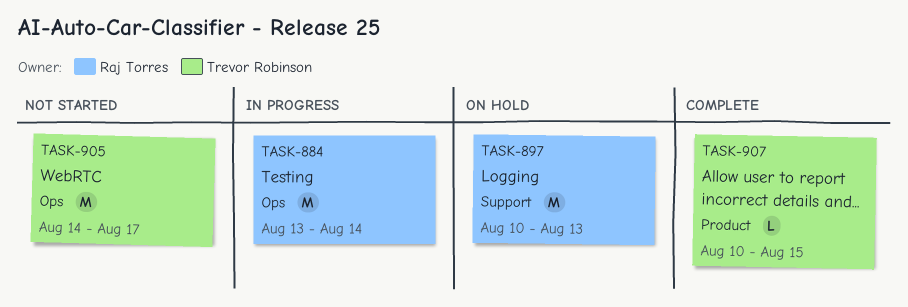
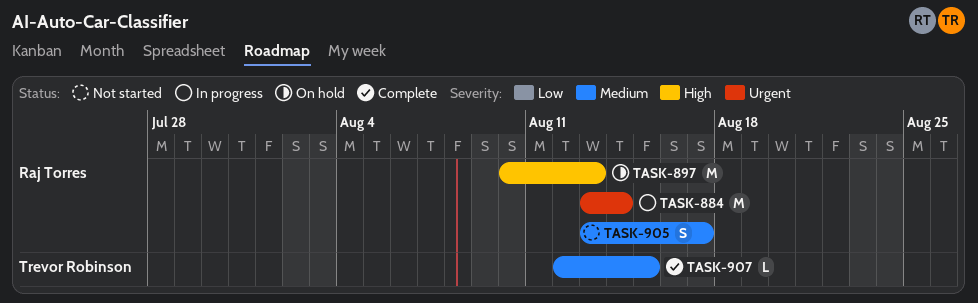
TASK-905, owner: Trevor Robinson -> Raj Torres
TASK-905, estimate: M -> S
TASK-905, start: Aug 14 -> Aug 13
TASK-907, start: Aug 10 -> Aug 12

